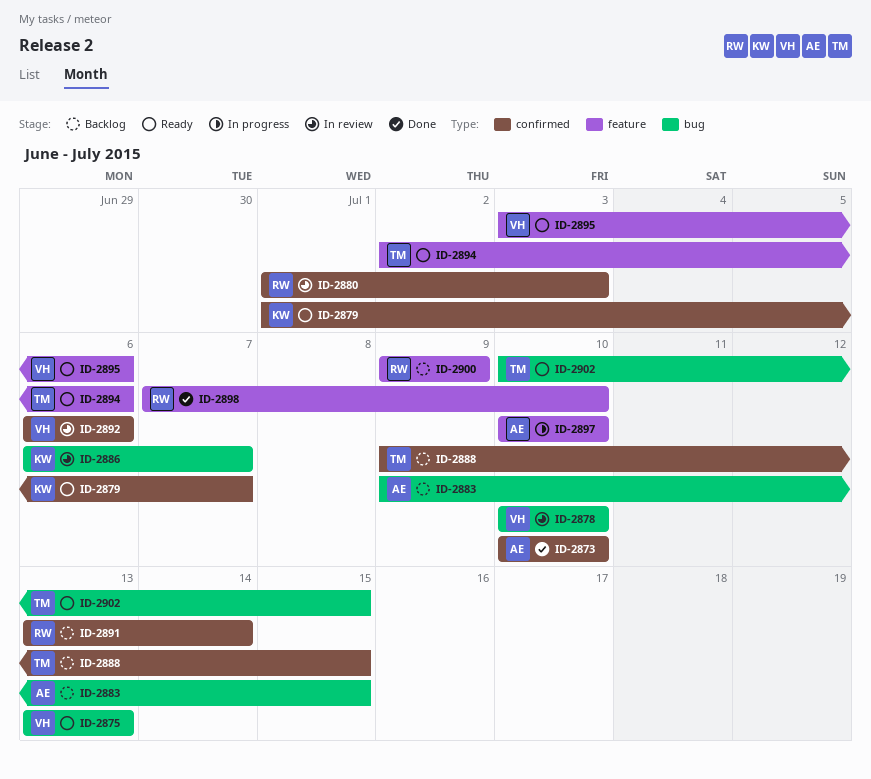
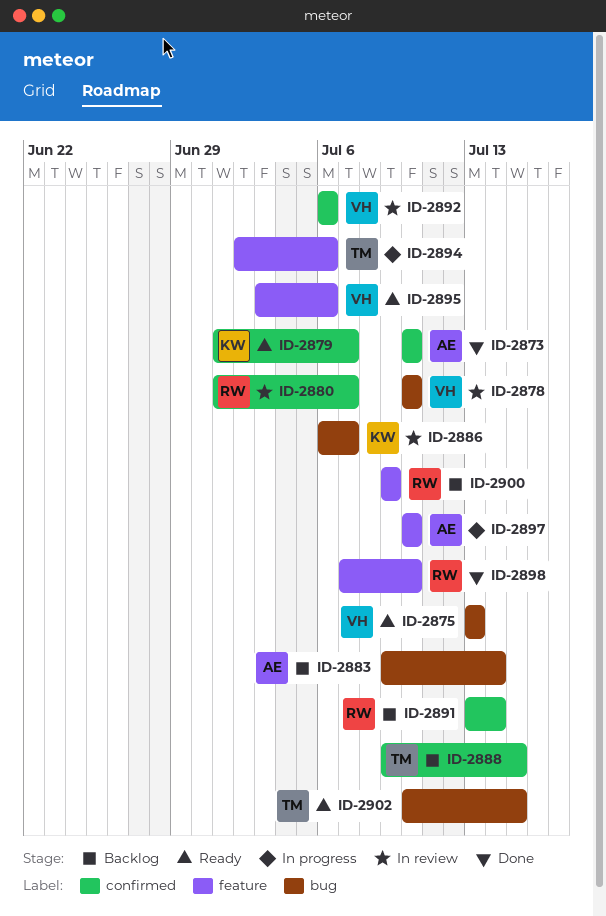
ID-2880, due: Jul 3 -> Jul 7
ID-2883, due: Jul 15 -> Jul 14
ID-2894, status: Ready -> In progress

